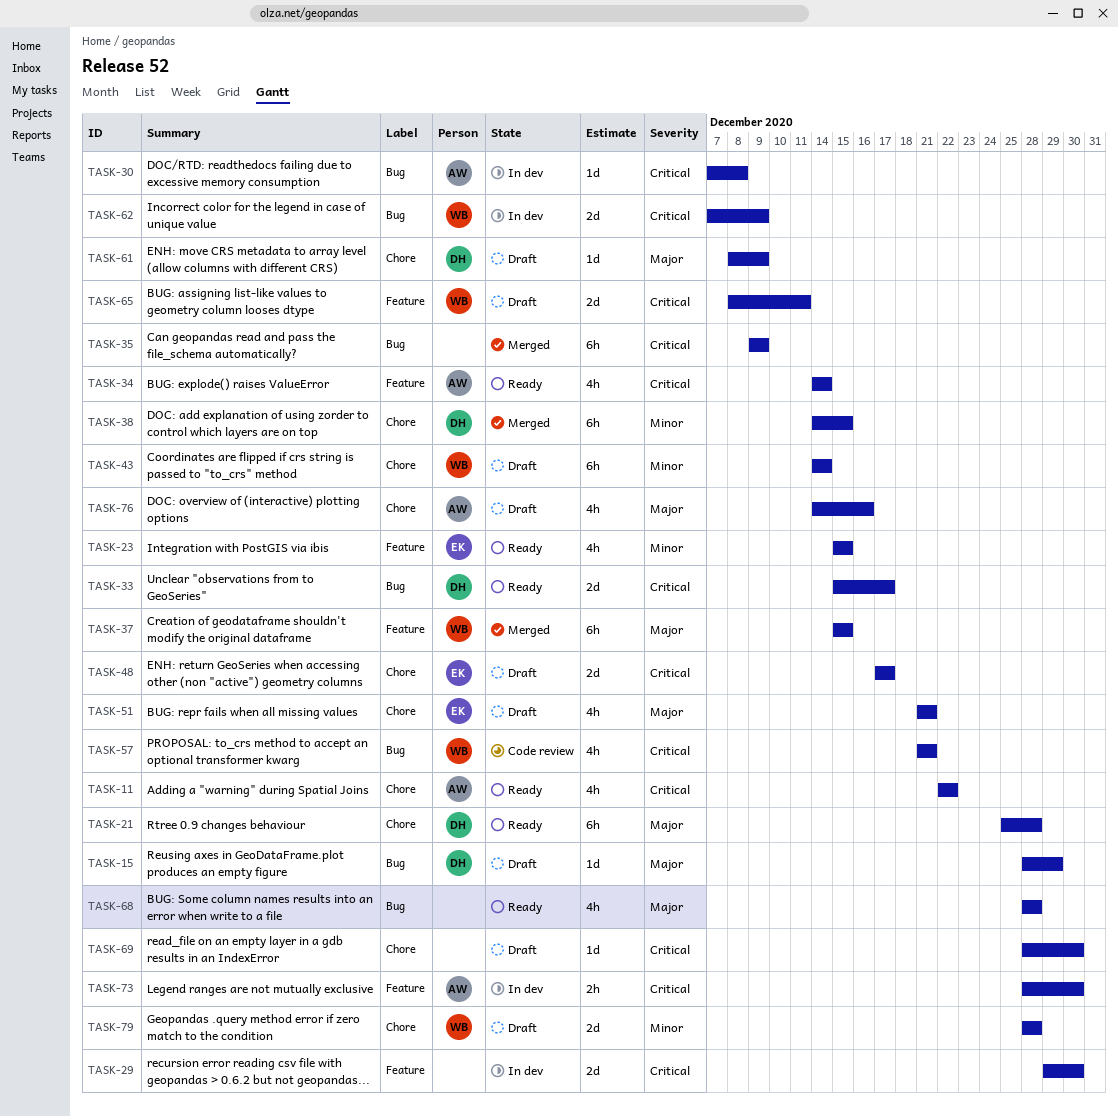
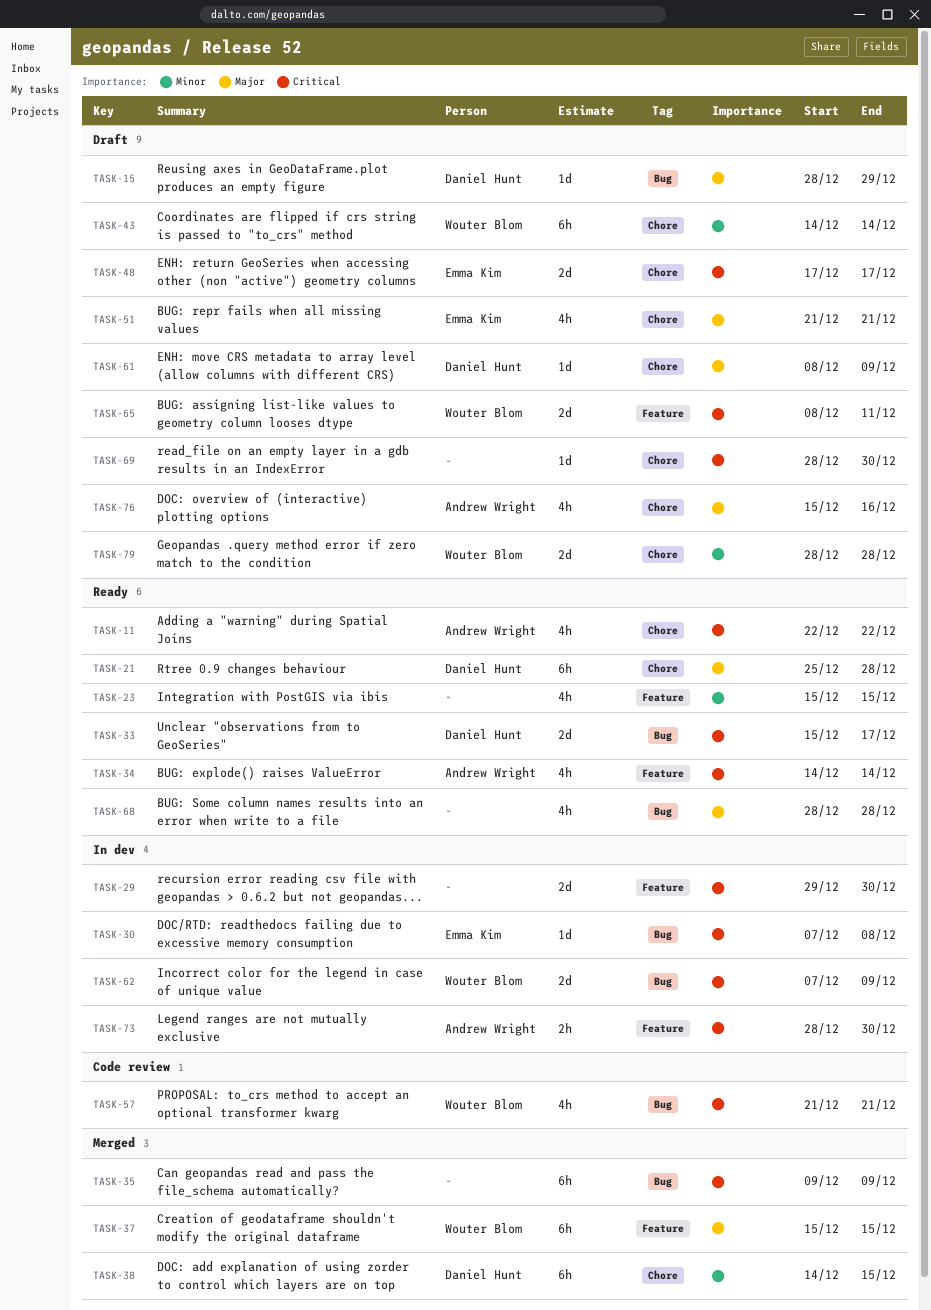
TASK-23, owner: Emma Kim -> none
TASK-30, owner: Andrew Wright -> Emma Kim
TASK-76, start: Dec 14 -> Dec 15

